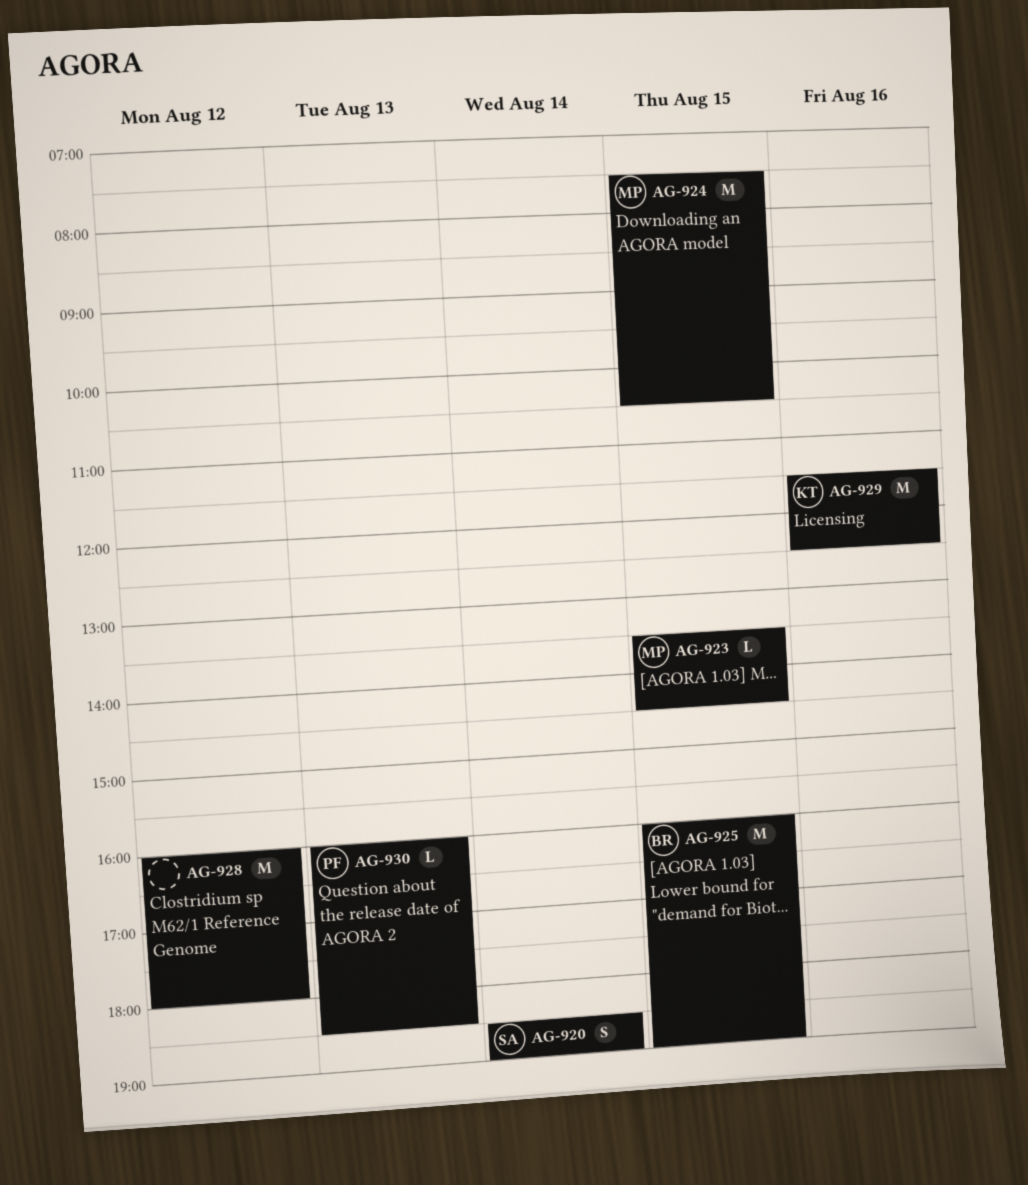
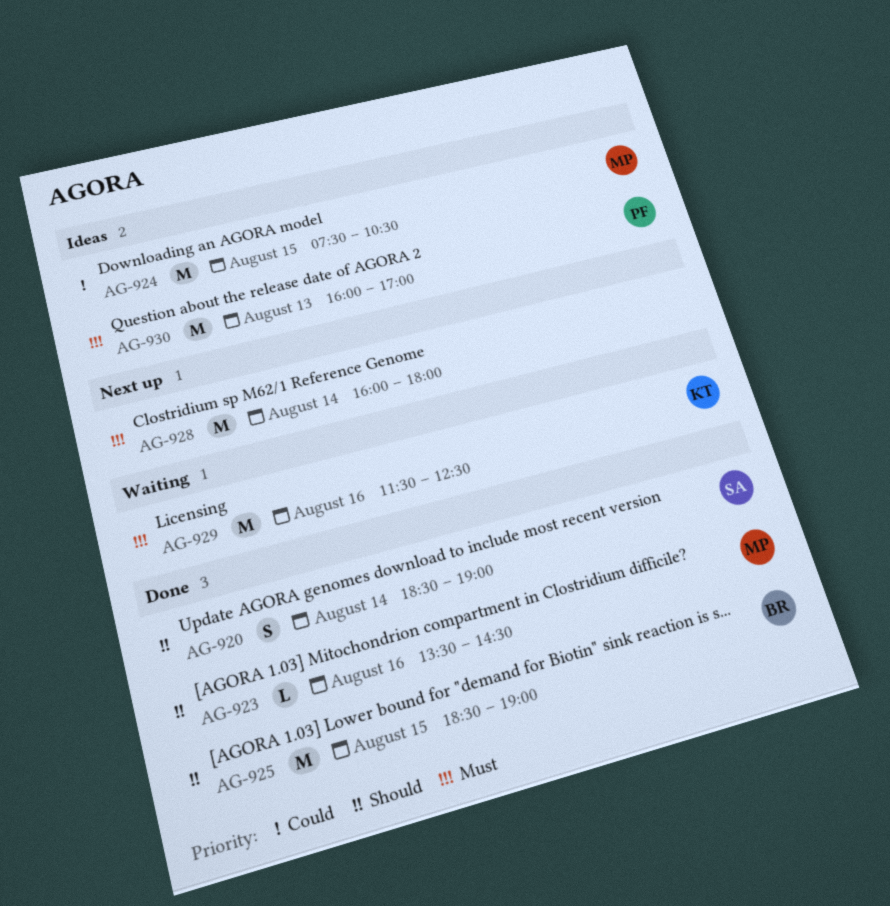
AG-923, day: Aug 15 -> Aug 16
AG-925, begins: 16:00 -> 18:30
AG-928, day: Aug 12 -> Aug 14
AG-930, estimate: L -> M
AG-930, ends: 18:30 -> 17:00

